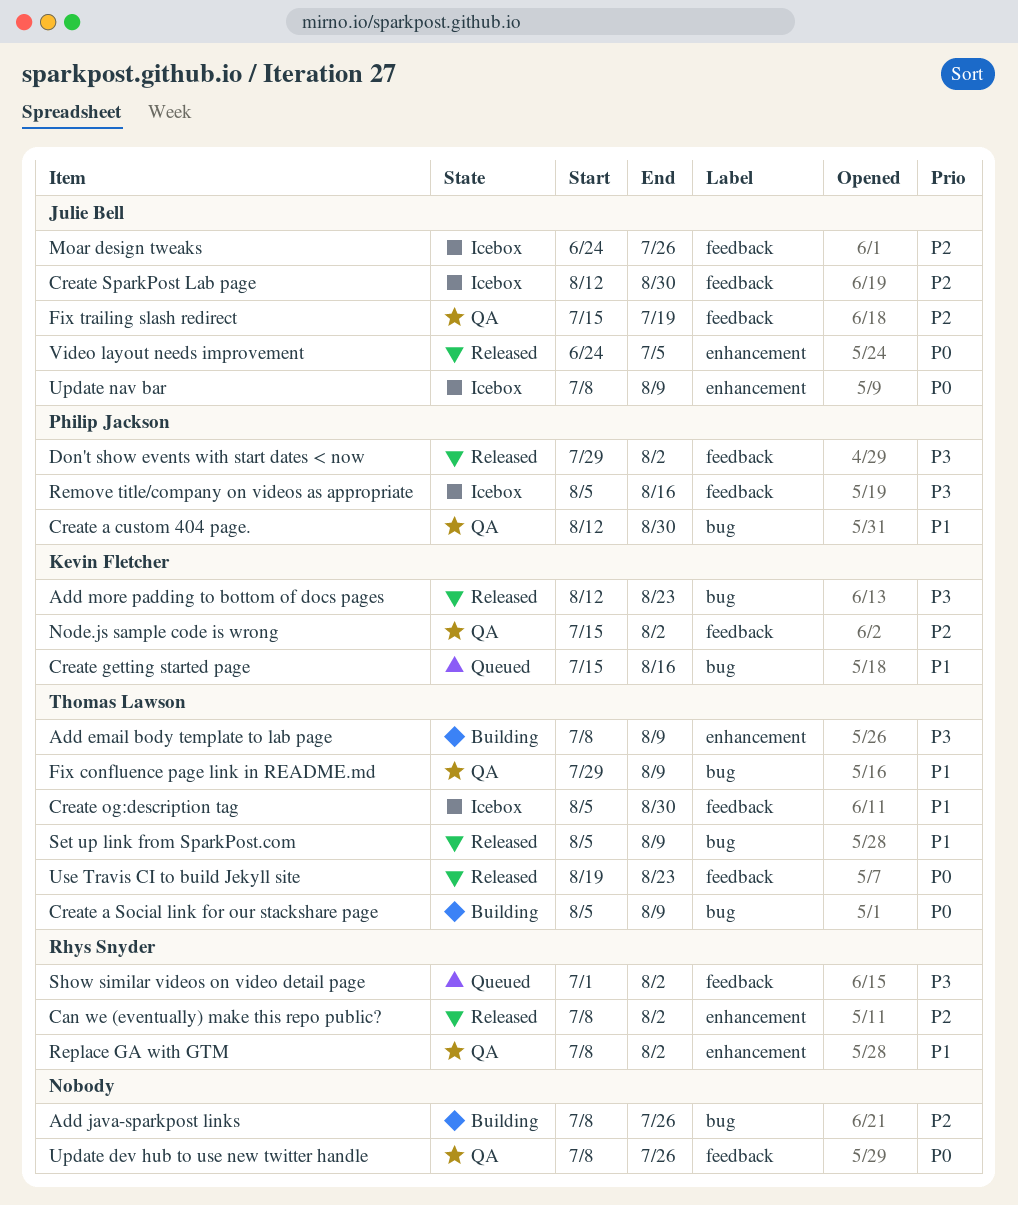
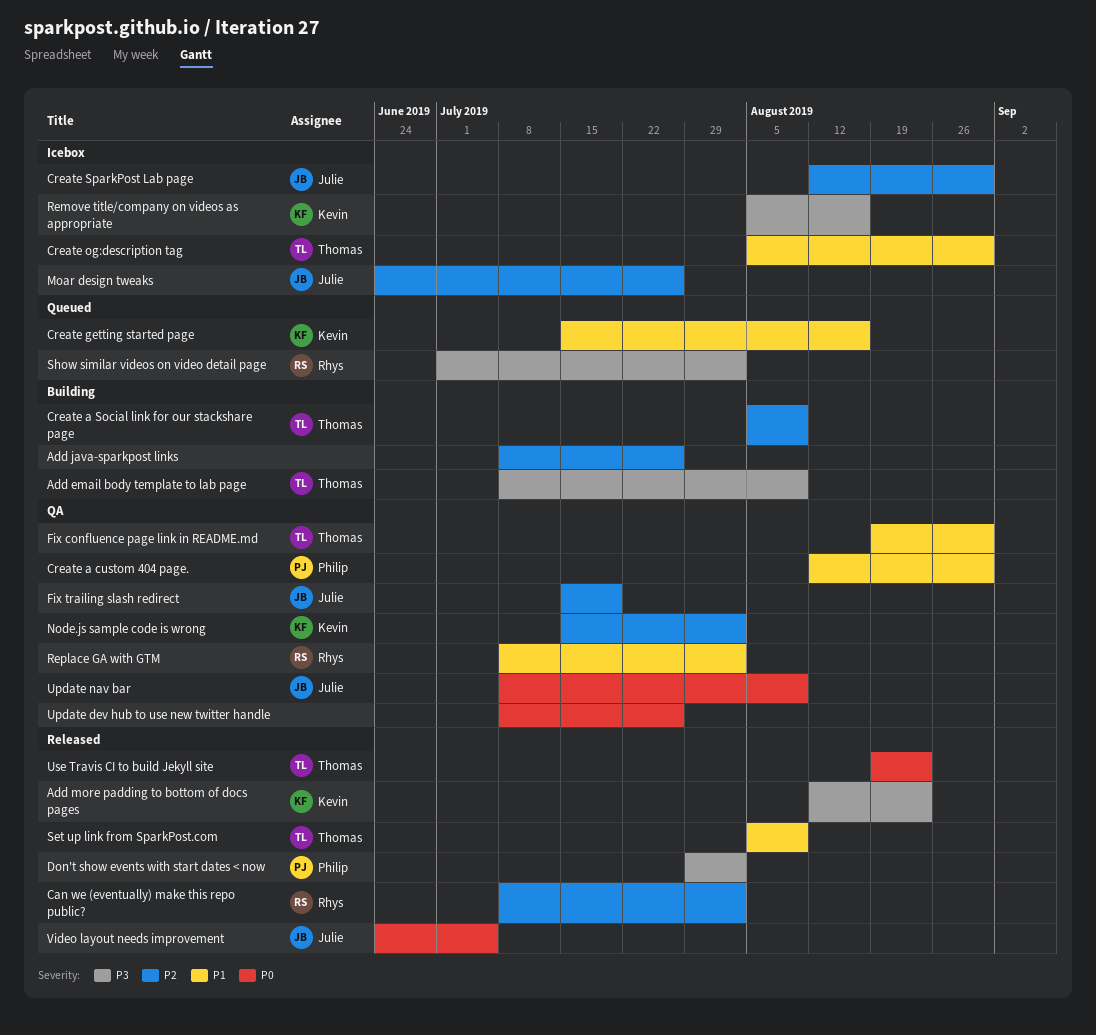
Create a Social link for our stackshare page, priority: P0 -> P2
Fix confluence page link in README.md, start: Jul 29 -> Aug 19
Fix confluence page link in README.md, due: Aug 9 -> Aug 30
Remove title/company on videos as appropriate, owner: Philip Jackson -> Kevin Fletcher
Update nav bar, status: Icebox -> QA

